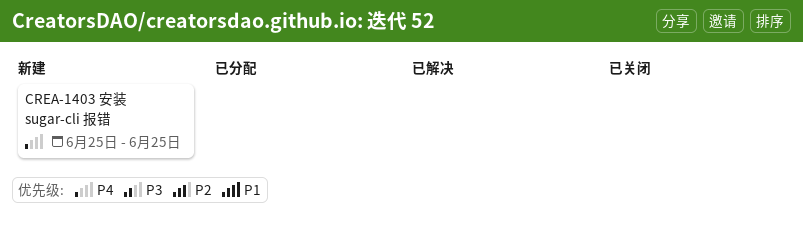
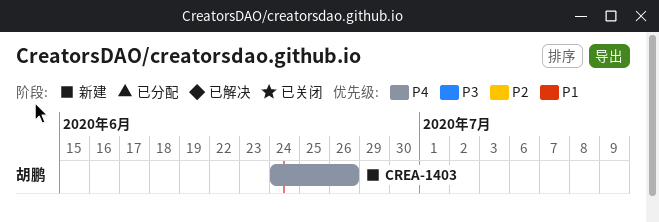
CREA-1403, start: Jun 25 -> Jun 24
CREA-1403, due: Jun 25 -> Jun 26

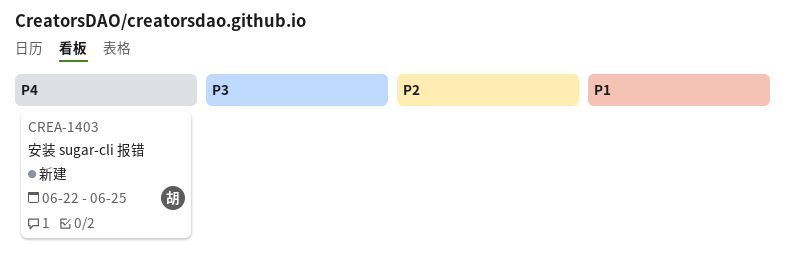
CREA-1403, start: Jun 24 -> Jun 22
CREA-1403, due: Jun 26 -> Jun 25

